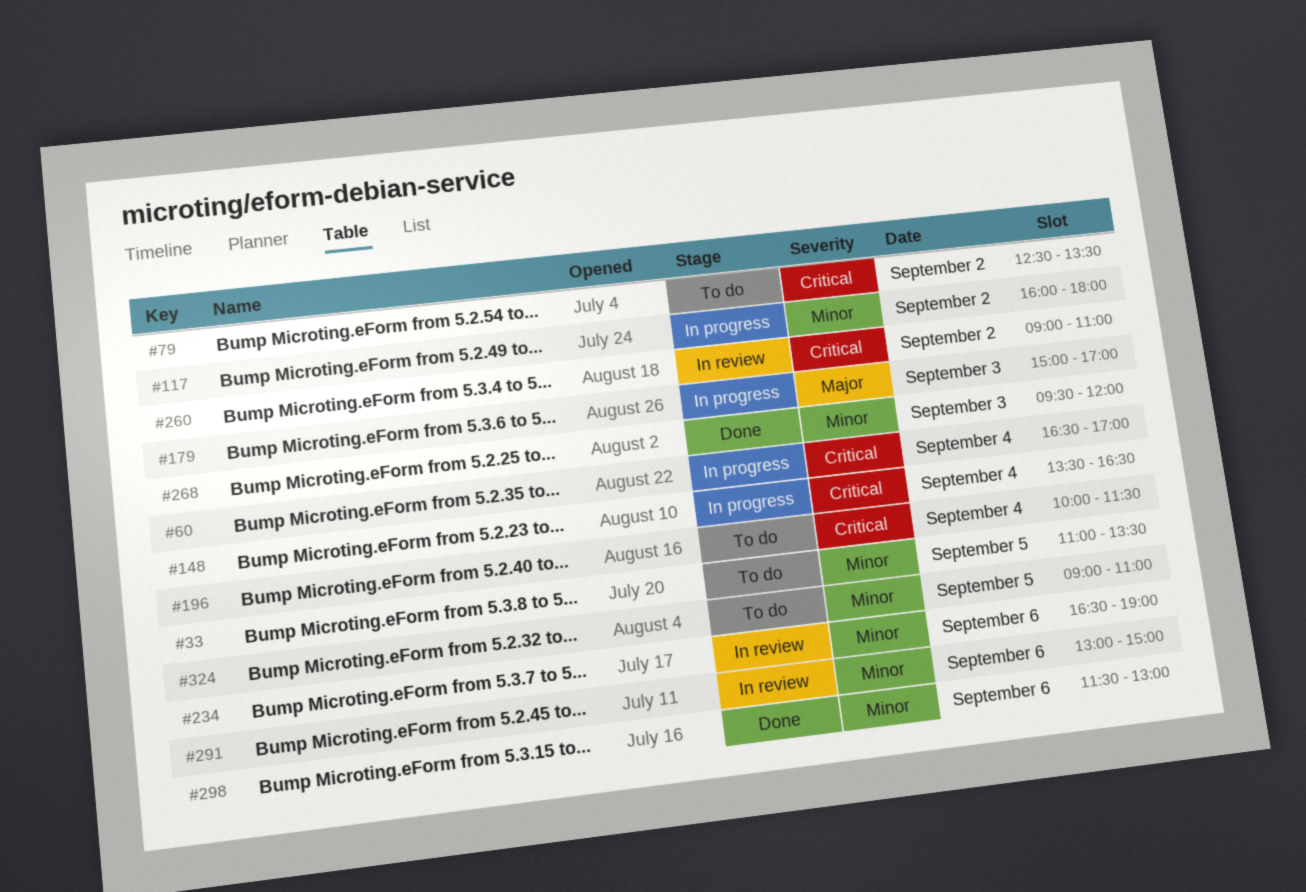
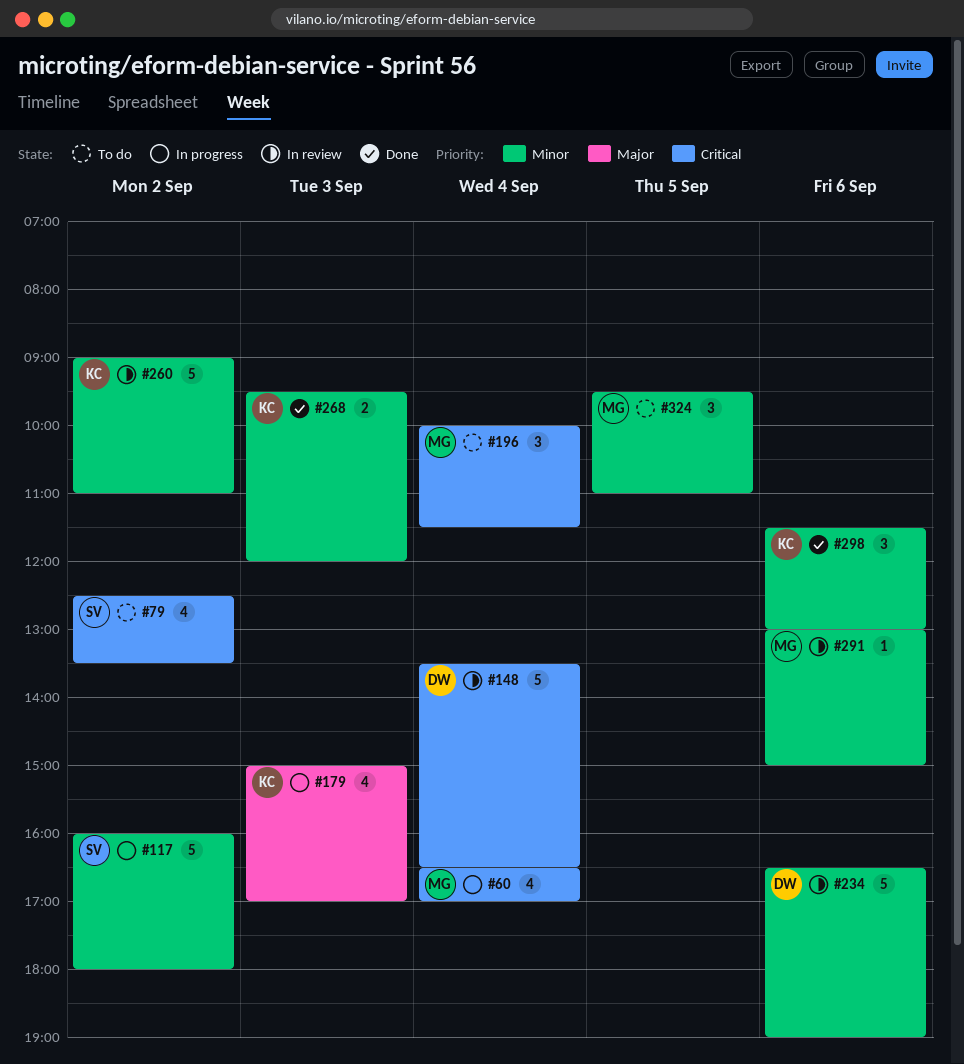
#33: present -> none
#148, status: In progress -> In review
#260, priority: Critical -> Minor
#324, begins: 09:00 -> 09:30

